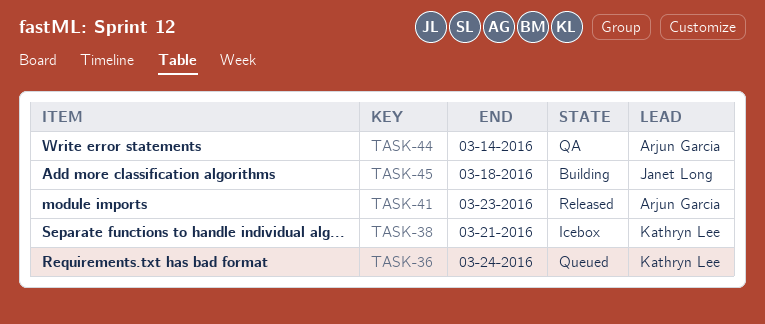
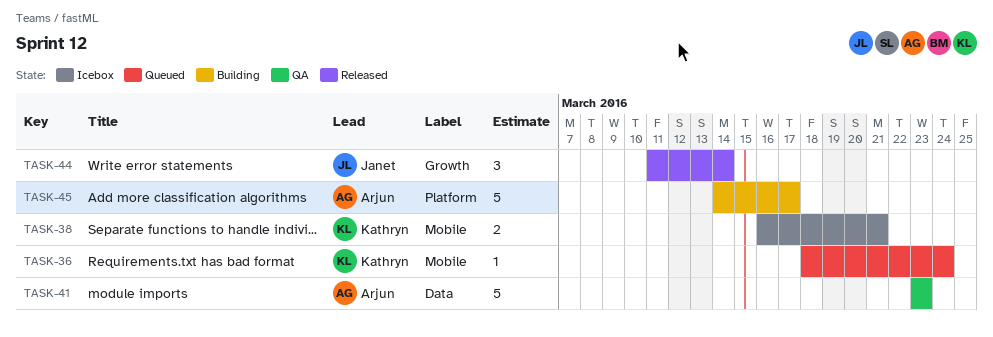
TASK-41, status: Released -> QA
TASK-44, status: QA -> Released
TASK-44, owner: Arjun Garcia -> Janet Long
TASK-45, owner: Janet Long -> Arjun Garcia
TASK-45, due: Mar 18 -> Mar 17

